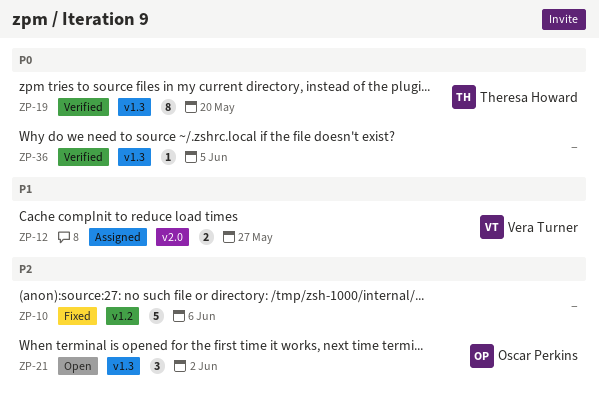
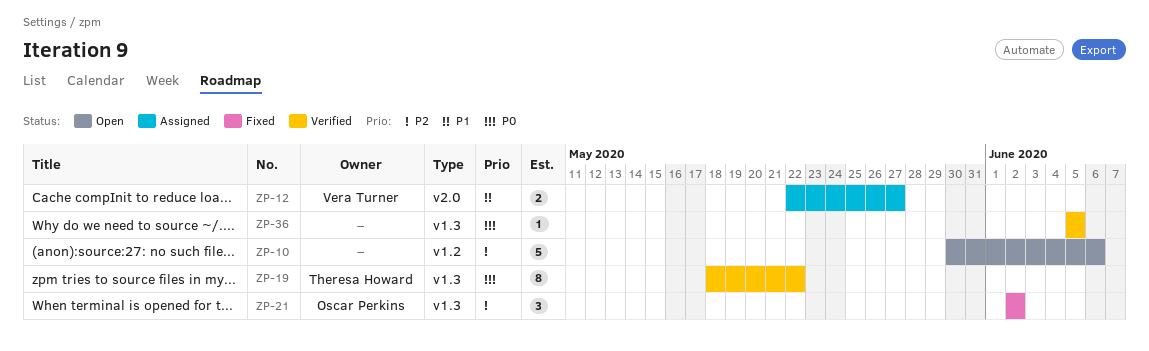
ZP-10, status: Fixed -> Open
ZP-19, due: May 20 -> May 22
ZP-21, status: Open -> Fixed

